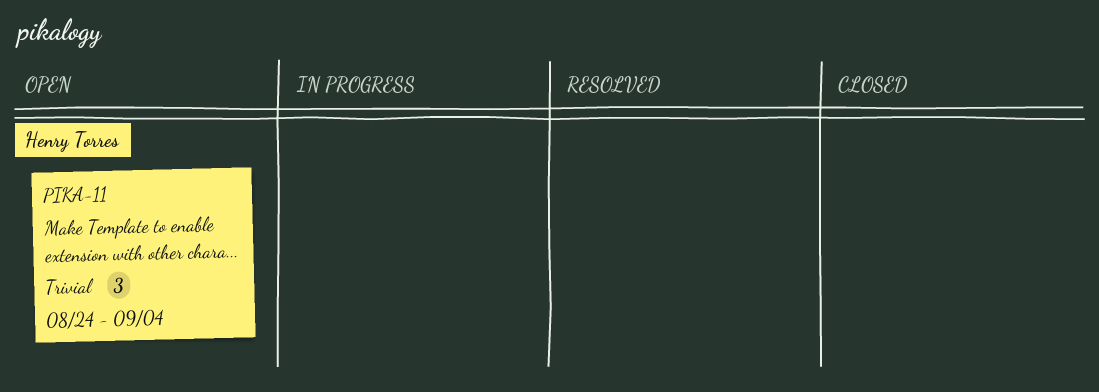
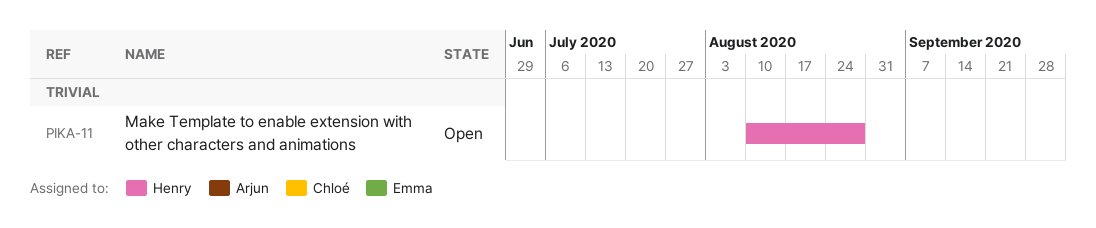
PIKA-11, start: Aug 24 -> Aug 10
PIKA-11, due: Sep 4 -> Aug 28

